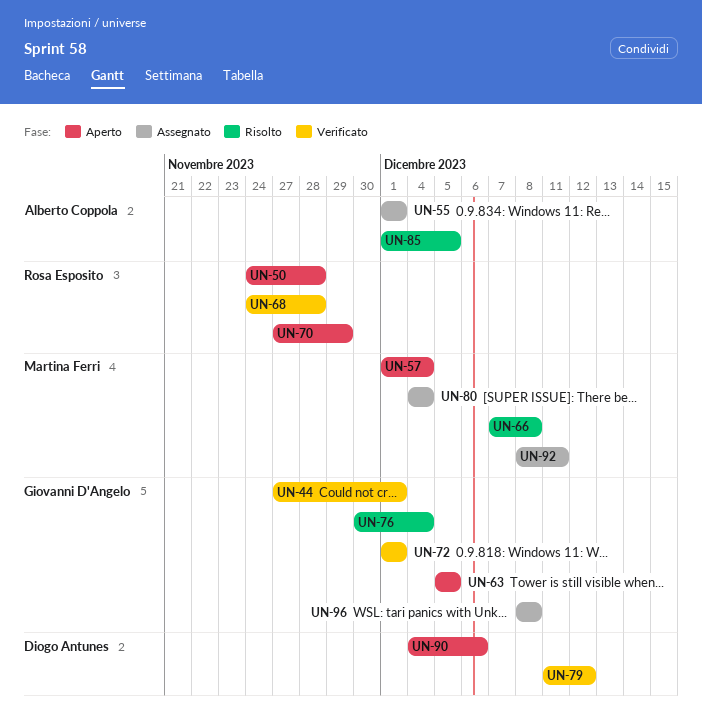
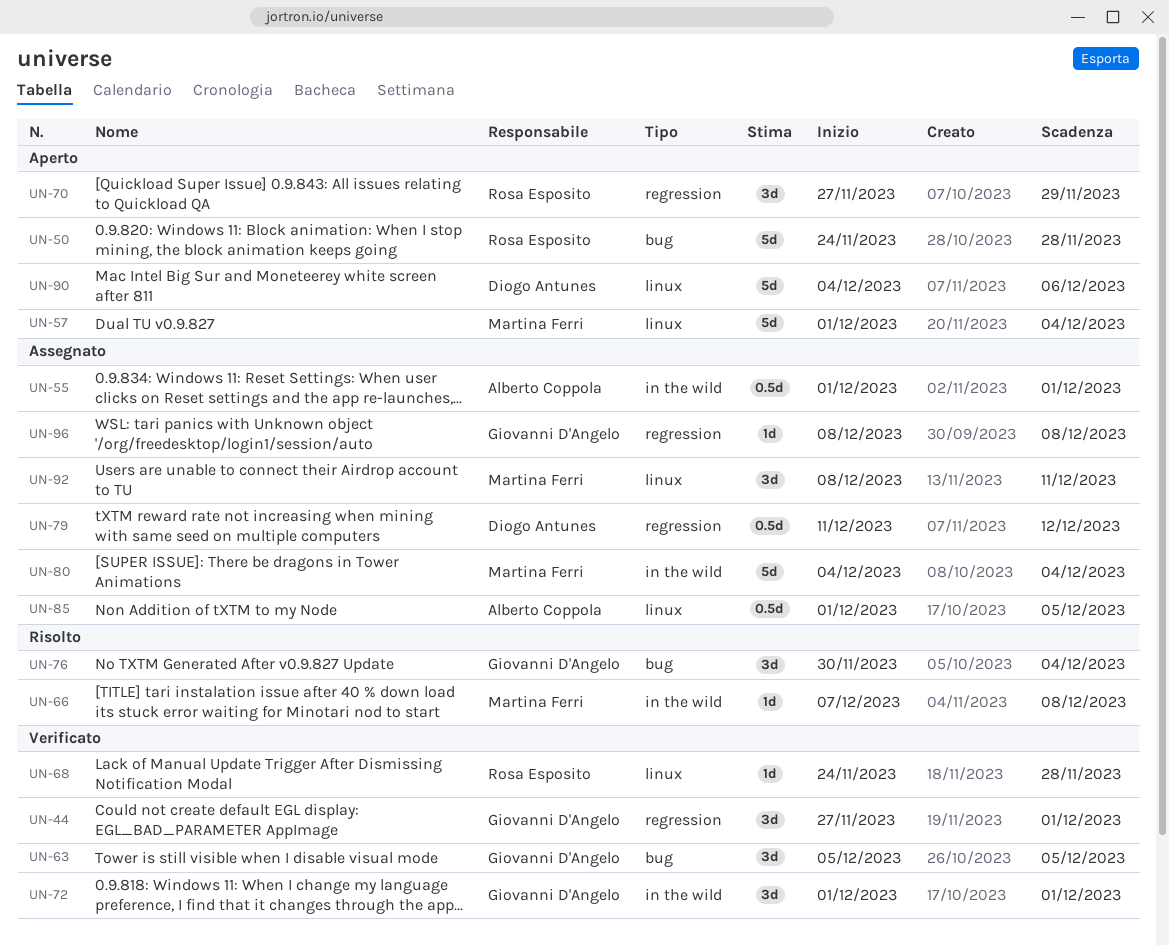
UN-63, status: Aperto -> Verificato
UN-79, status: Verificato -> Assegnato
UN-85, status: Risolto -> Assegnato

